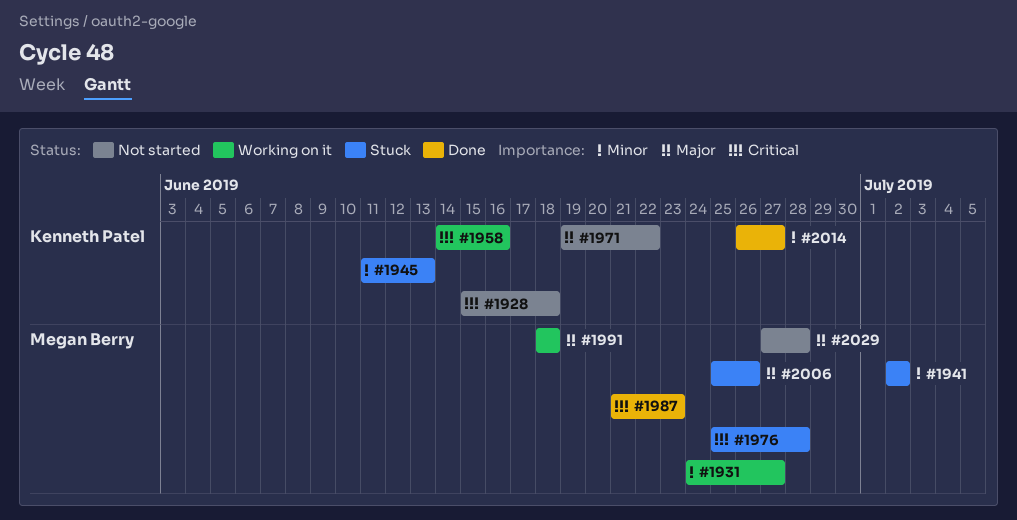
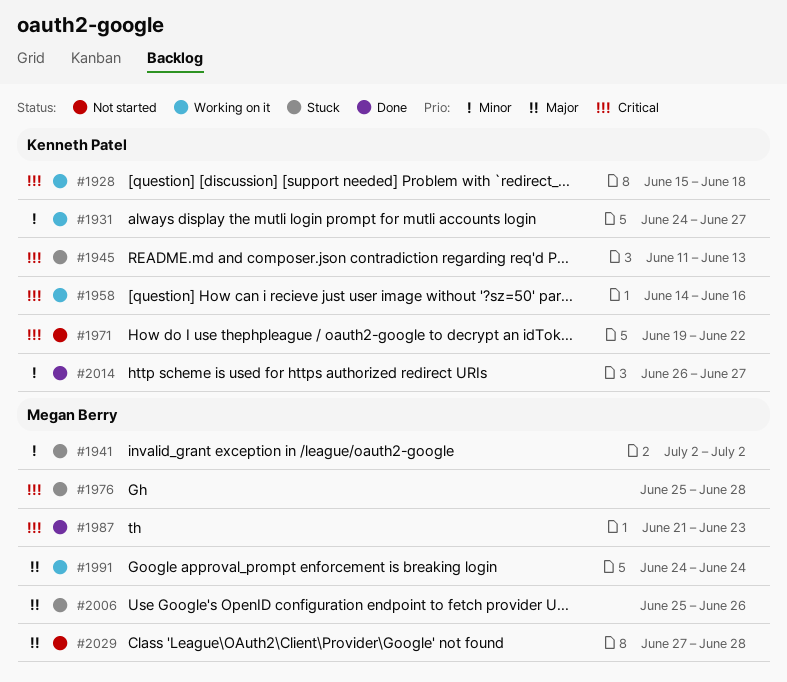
#1928, status: Not started -> Working on it
#1931, owner: Megan Berry -> Kenneth Patel
#1945, priority: Minor -> Critical
#1971, priority: Major -> Critical
#1991, start: Jun 18 -> Jun 24
#1991, due: Jun 18 -> Jun 24

